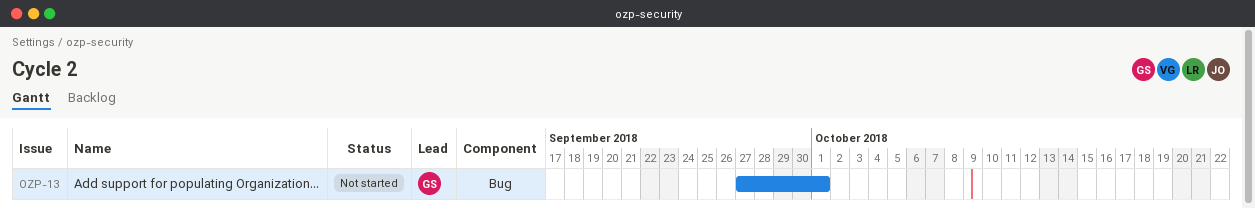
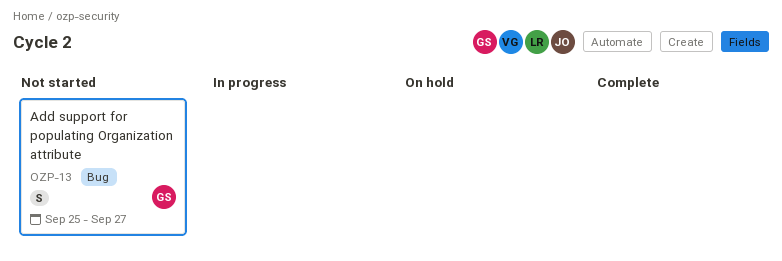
OZP-13, start: Sep 27 -> Sep 25
OZP-13, due: Oct 1 -> Sep 27

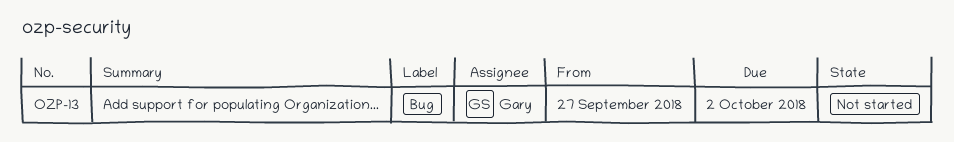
OZP-13, start: Sep 25 -> Sep 27
OZP-13, due: Sep 27 -> Oct 2

